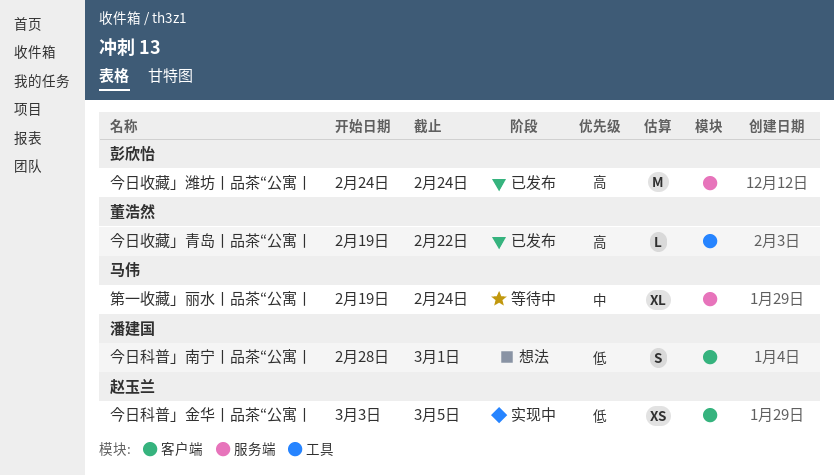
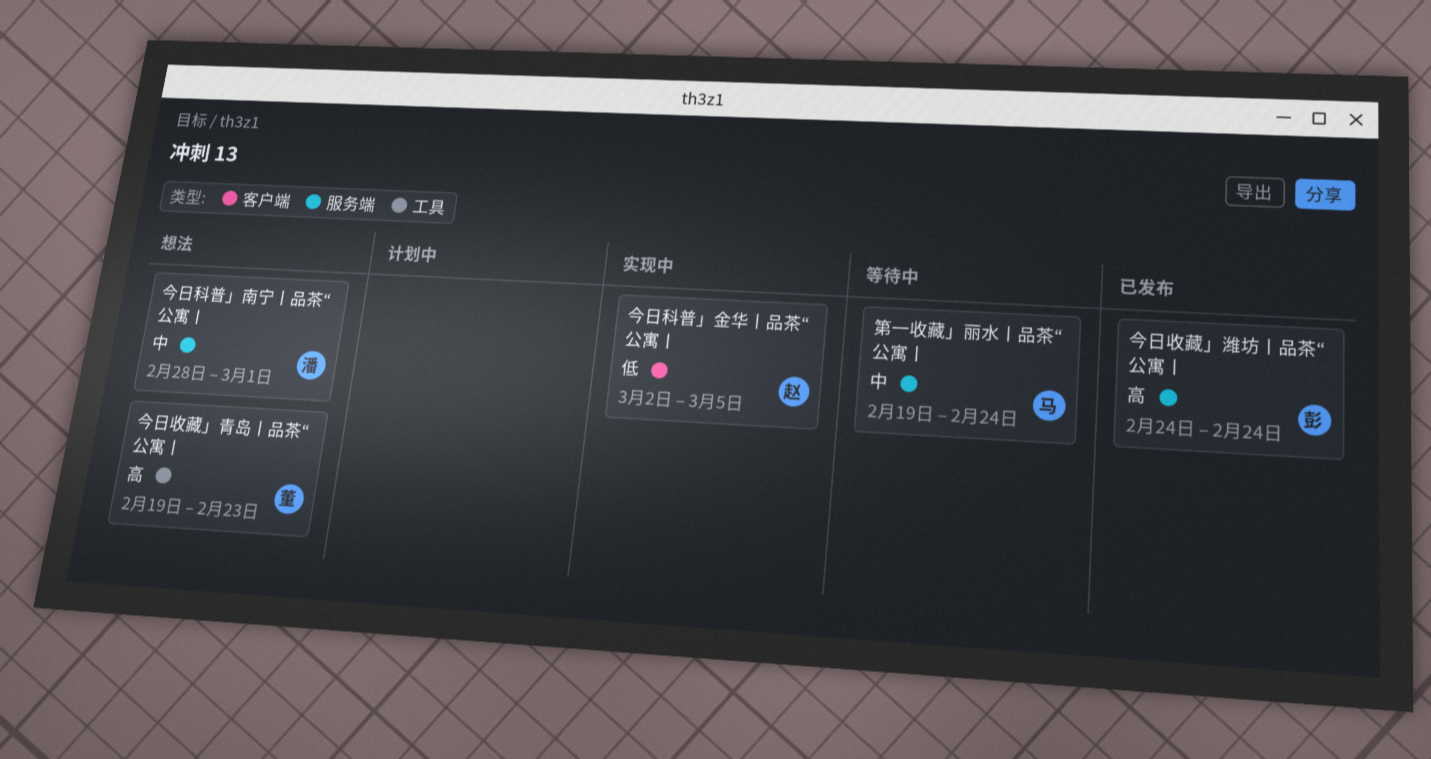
今日收藏」青岛丨品茶“公寓丨, status: 已发布 -> 想法
今日收藏」青岛丨品茶“公寓丨, due: Feb 22 -> Feb 23
今日科普」南宁丨品茶“公寓丨, priority: 低 -> 中
今日科普」南宁丨品茶“公寓丨, label: 客户端 -> 服务端
今日科普」金华丨品茶“公寓丨, start: Mar 3 -> Mar 2

